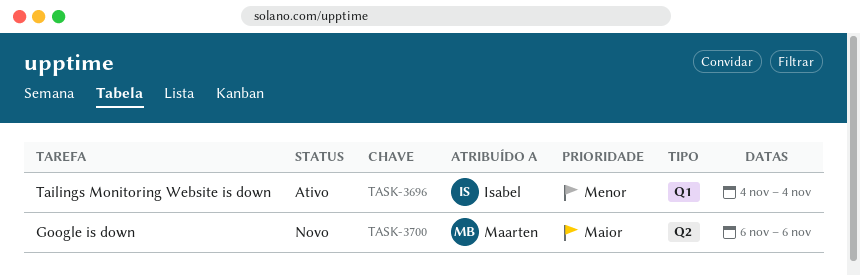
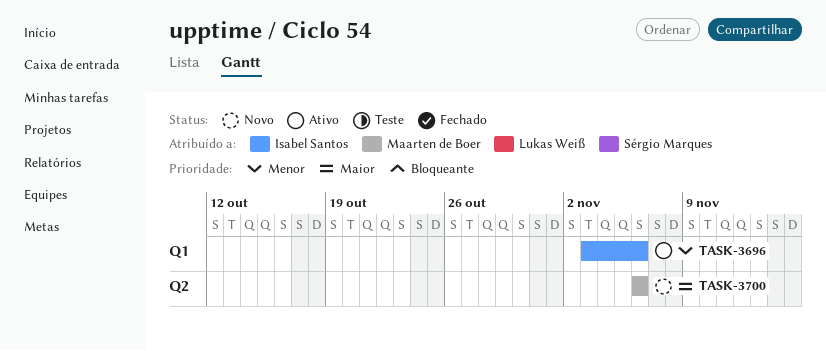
TASK-3696, start: Nov 4 -> Nov 3
TASK-3696, due: Nov 4 -> Nov 6

